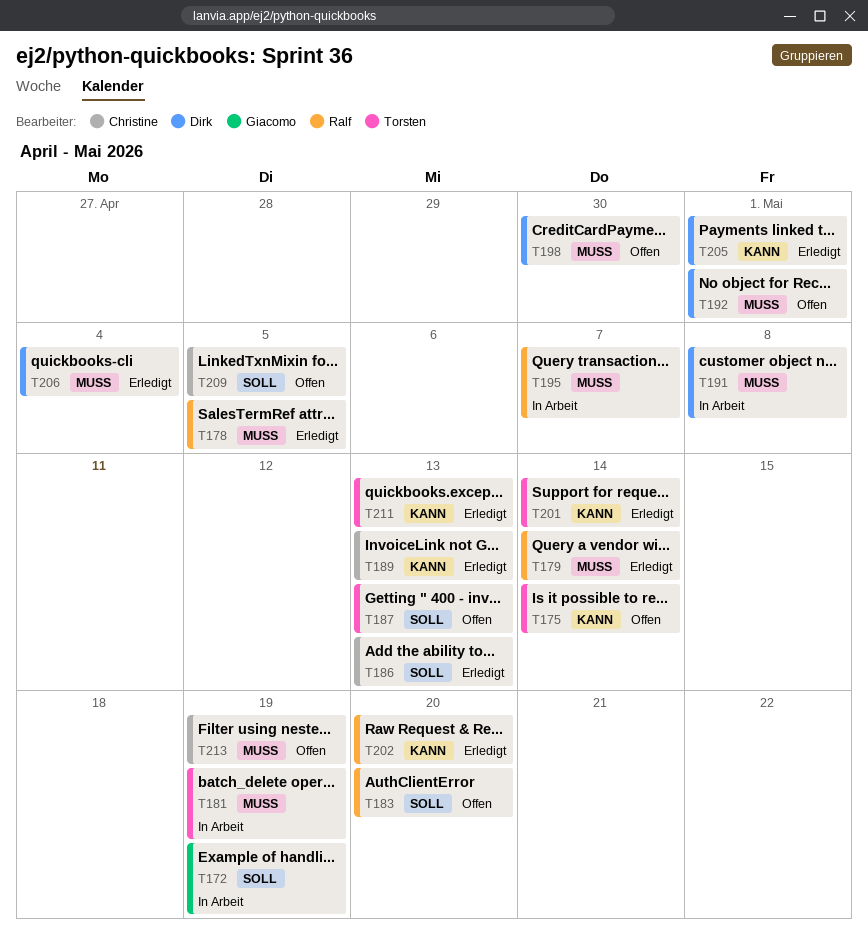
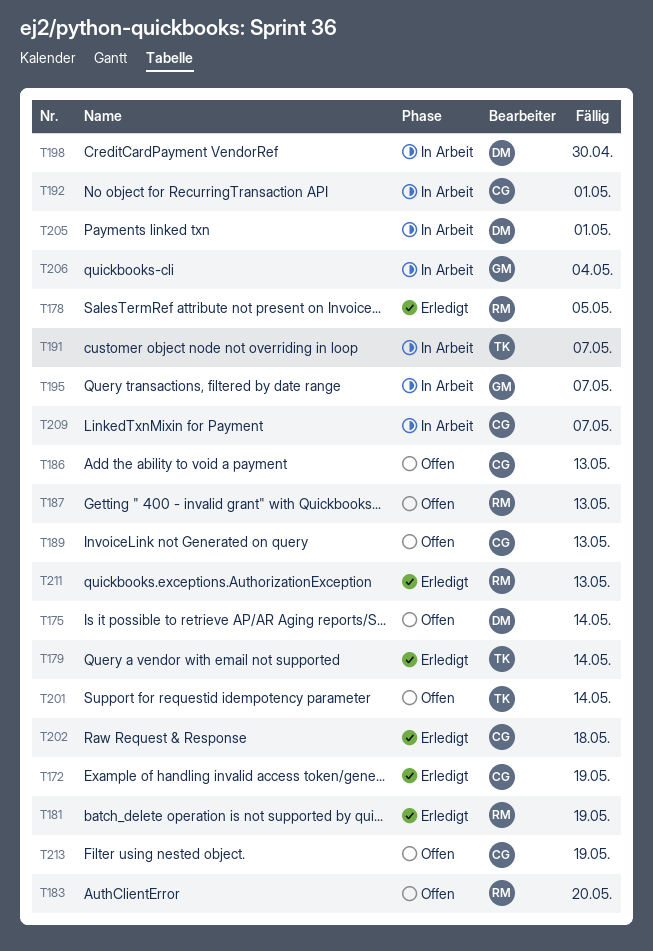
T172, status: In Arbeit -> Erledigt
T172, owner: Giacomo -> Christine
T175, owner: Torsten -> Dirk
T179, owner: Ralf -> Torsten
T181, status: In Arbeit -> Erledigt
T181, owner: Torsten -> Ralf
T186, status: Erledigt -> Offen
T187, owner: Torsten -> Ralf
T189, status: Erledigt -> Offen
T191, owner: Dirk -> Torsten
T191, due: May 8 -> May 7
T192, status: Offen -> In Arbeit
T192, owner: Dirk -> Christine
T195, owner: Ralf -> Giacomo
T198, status: Offen -> In Arbeit
T201, status: Erledigt -> Offen
T202, owner: Ralf -> Christine
T202, due: May 20 -> May 18
T205, status: Erledigt -> In Arbeit
T206, status: Erledigt -> In Arbeit
T206, owner: Dirk -> Giacomo
T209, status: Offen -> In Arbeit
T209, due: May 5 -> May 7
T211, owner: Torsten -> Ralf

